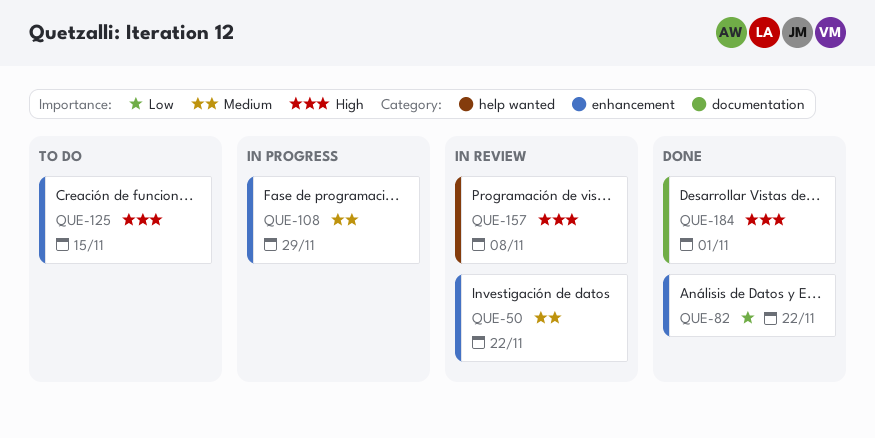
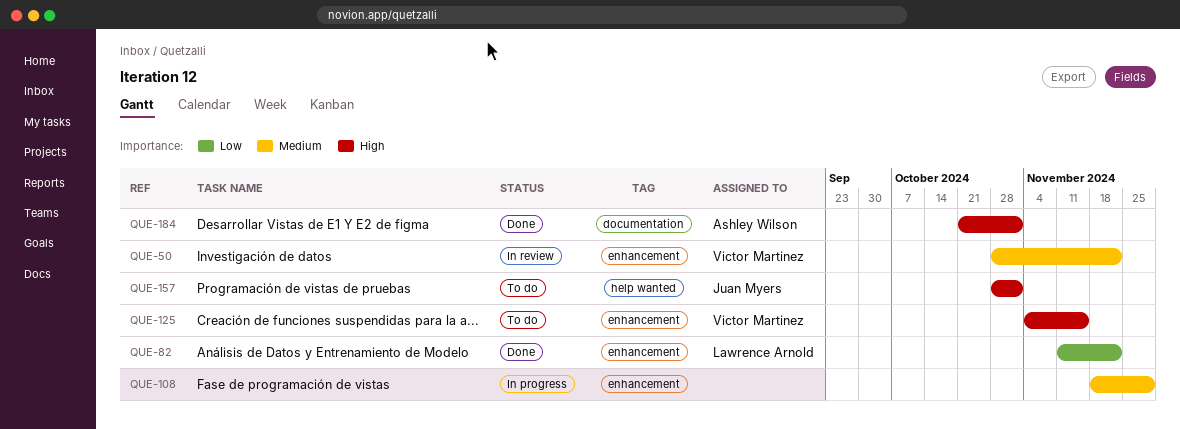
QUE-157, status: In review -> To do
QUE-157, due: Nov 8 -> Nov 1

